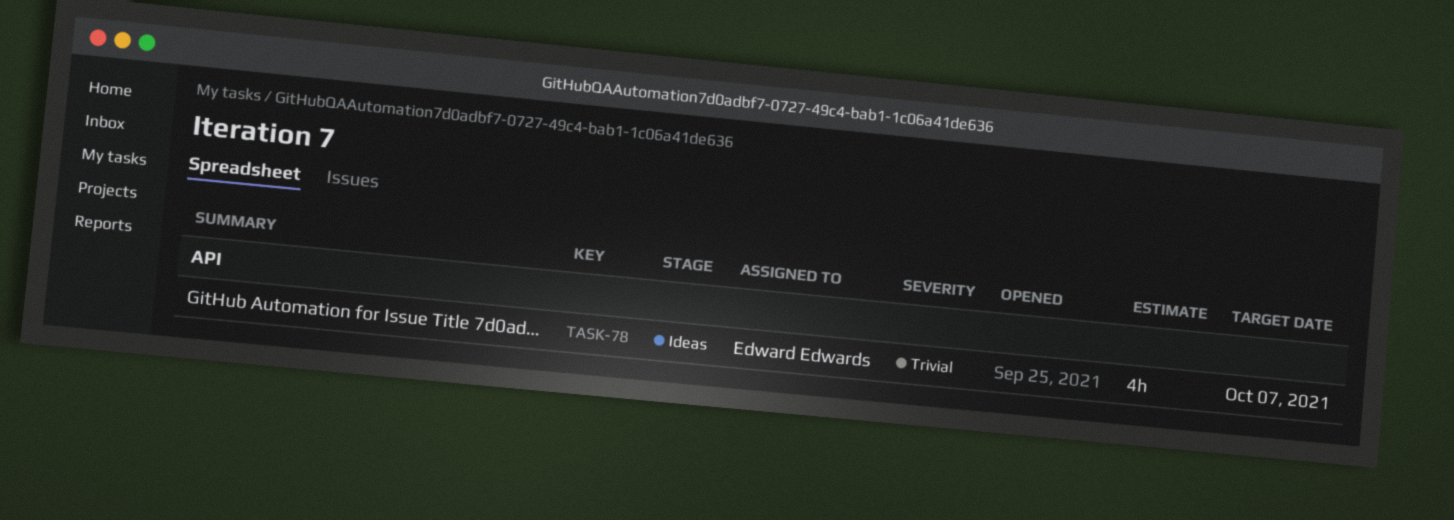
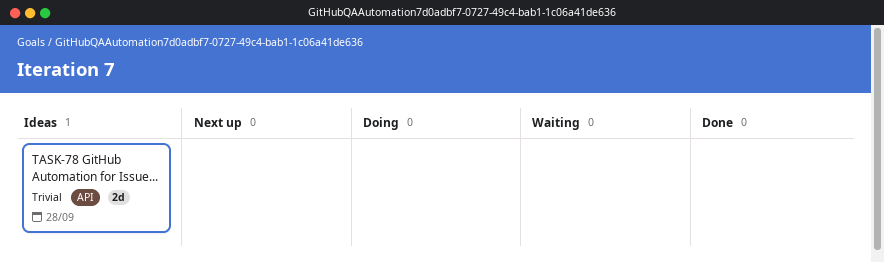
TASK-78, estimate: 4h -> 2d
TASK-78, due: Oct 7 -> Sep 28

